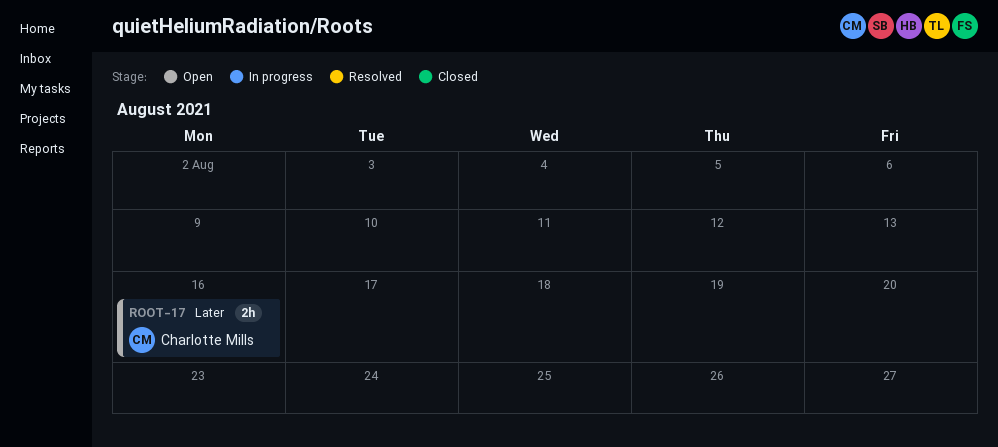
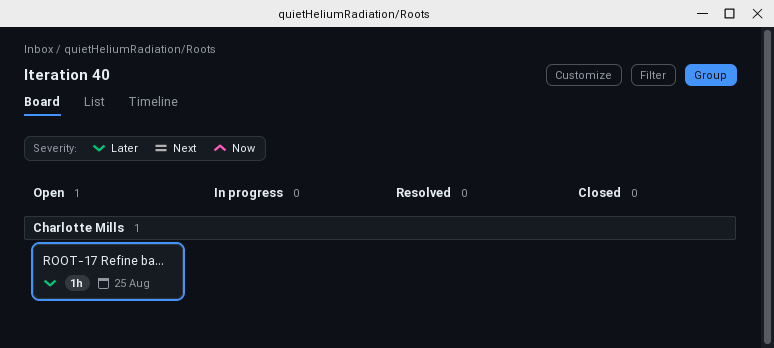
ROOT-17, estimate: 2h -> 1h
ROOT-17, due: Aug 16 -> Aug 25

